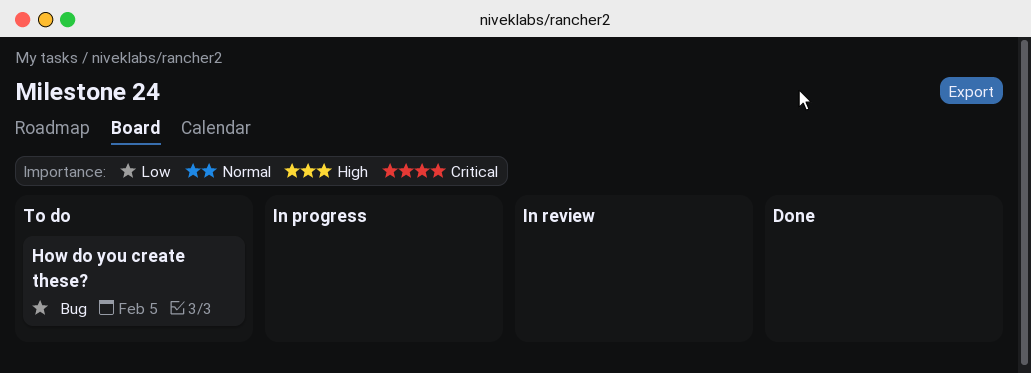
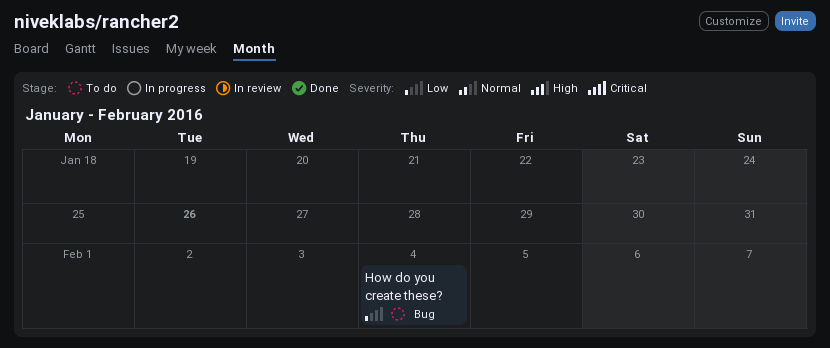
How do you create these?, due: Feb 5 -> Feb 4

